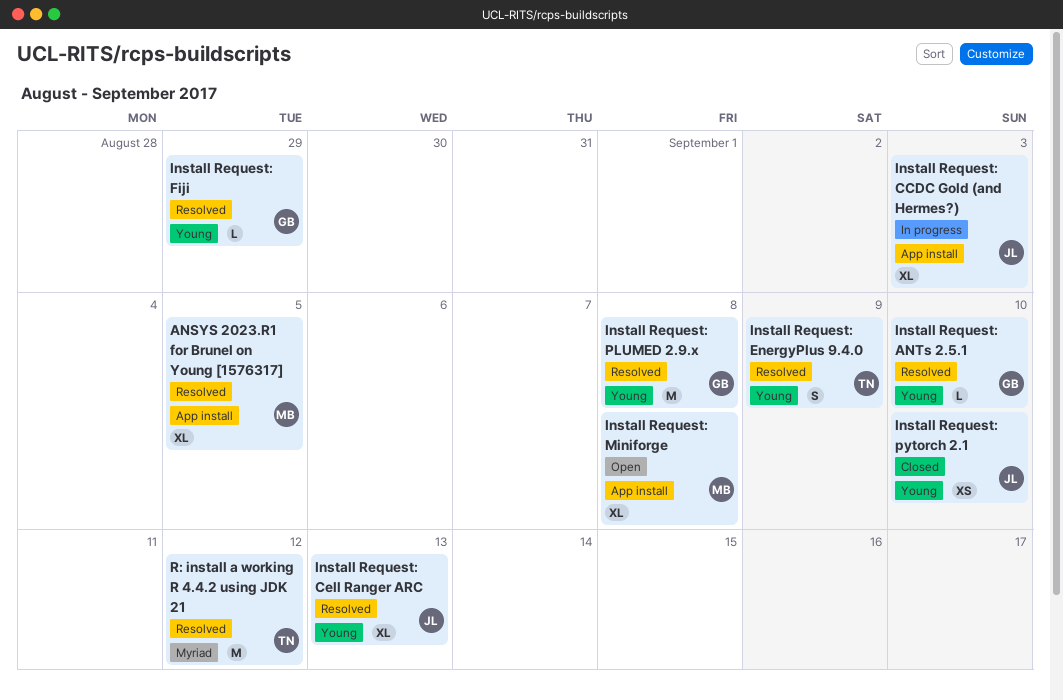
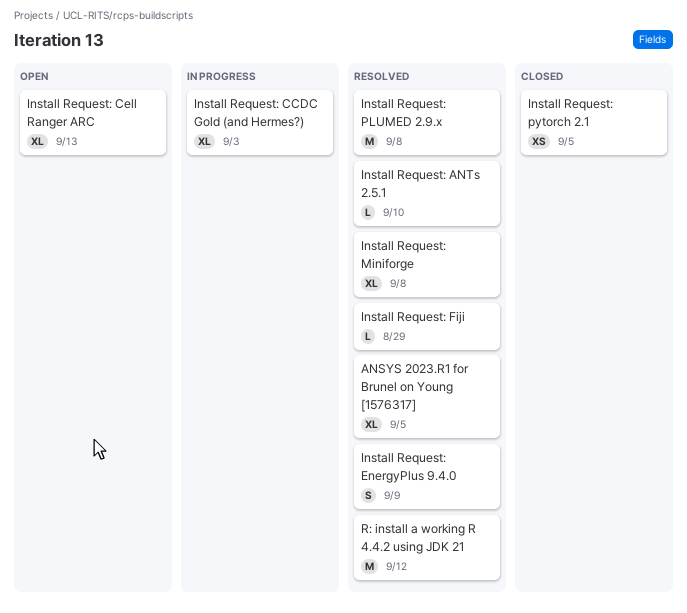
Install Request: Cell Ranger ARC, status: Resolved -> Open
Install Request: Miniforge, status: Open -> Resolved
Install Request: pytorch 2.1, due: Sep 10 -> Sep 5

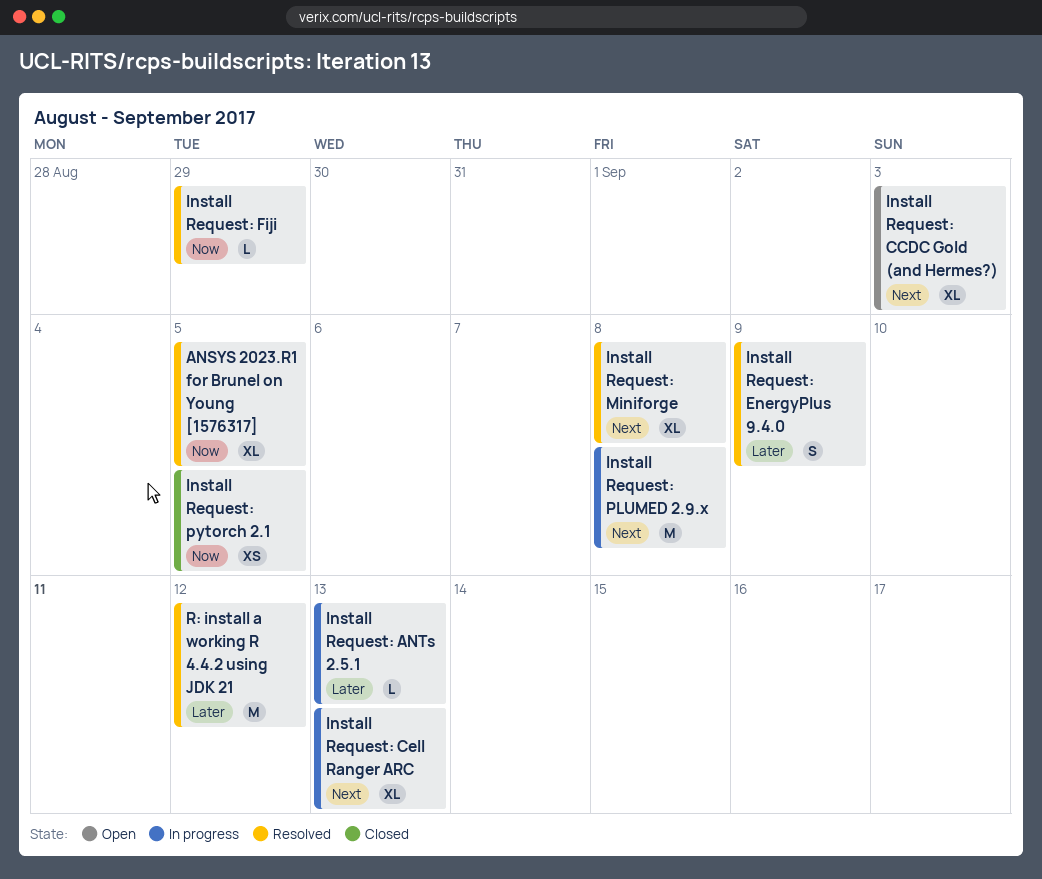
Install Request: ANTs 2.5.1, status: Resolved -> In progress
Install Request: ANTs 2.5.1, due: Sep 10 -> Sep 13
Install Request: CCDC Gold (and Hermes?), status: In progress -> Open
Install Request: Cell Ranger ARC, status: Open -> In progress
Install Request: PLUMED 2.9.x, status: Resolved -> In progress

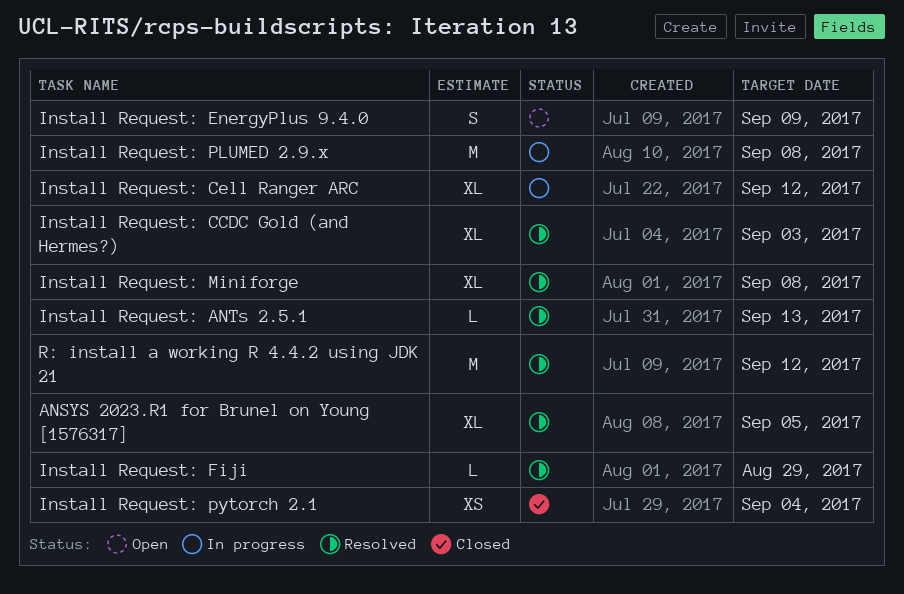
Install Request: ANTs 2.5.1, status: In progress -> Resolved
Install Request: CCDC Gold (and Hermes?), status: Open -> Resolved
Install Request: Cell Ranger ARC, due: Sep 13 -> Sep 12
Install Request: EnergyPlus 9.4.0, status: Resolved -> Open
Install Request: pytorch 2.1, due: Sep 5 -> Sep 4

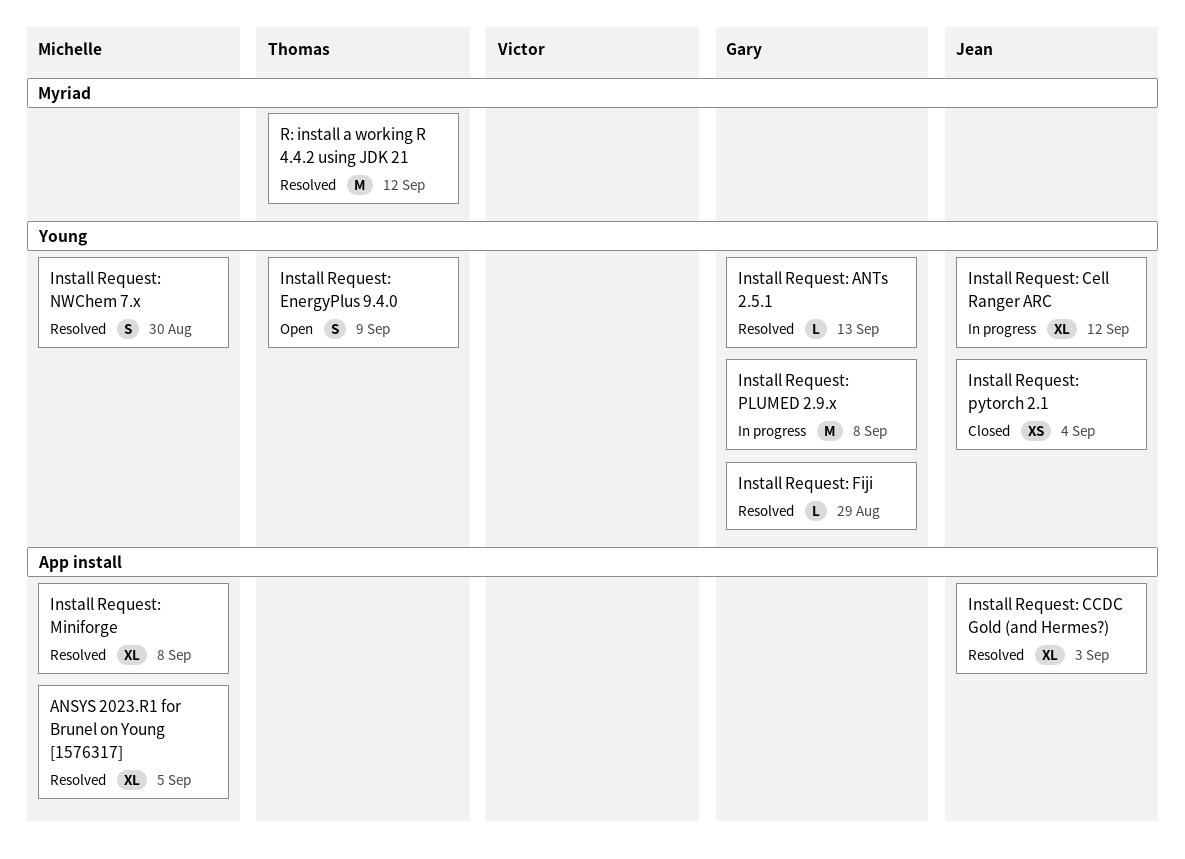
Install Request: NWChem 7.x: none -> present

